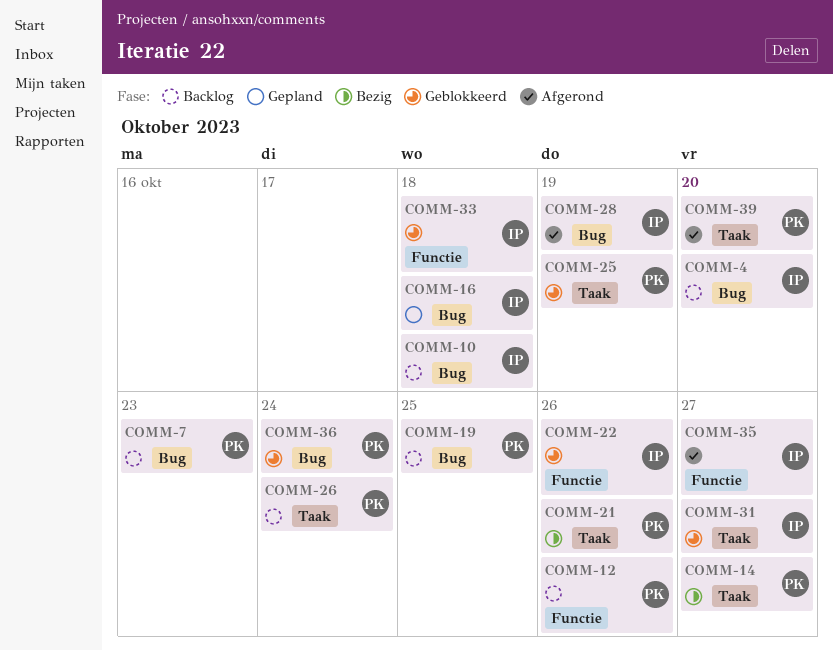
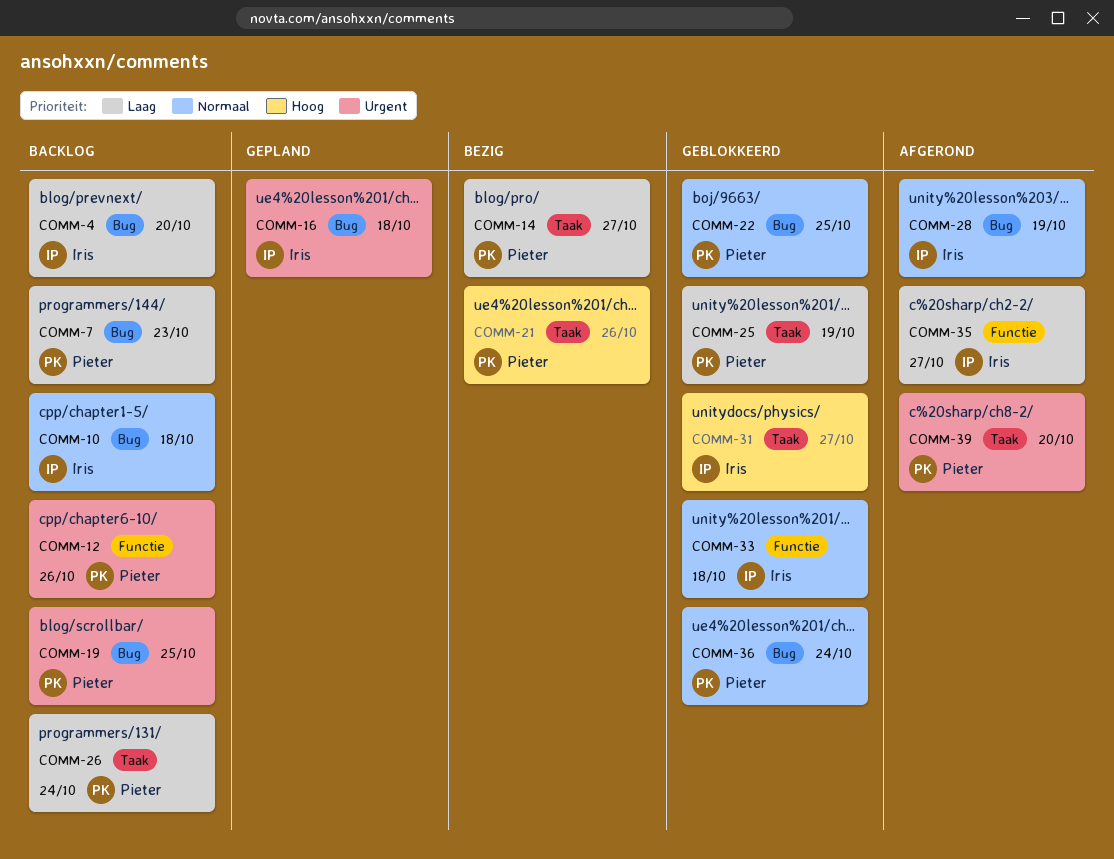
COMM-22, owner: Iris -> Pieter
COMM-22, label: Functie -> Bug
COMM-22, due: Oct 26 -> Oct 25

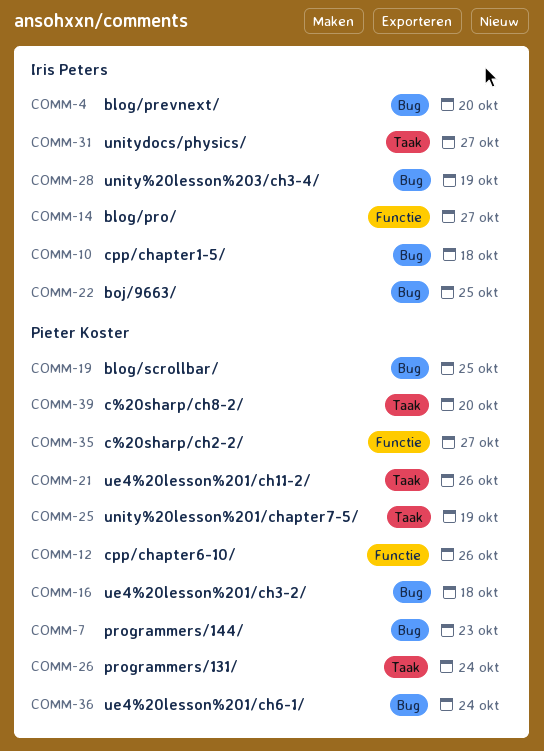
COMM-14, owner: Pieter Koster -> Iris Peters
COMM-14, label: Taak -> Functie
COMM-16, owner: Iris Peters -> Pieter Koster
COMM-22, owner: Pieter Koster -> Iris Peters
COMM-33: present -> none
COMM-35, owner: Iris Peters -> Pieter Koster

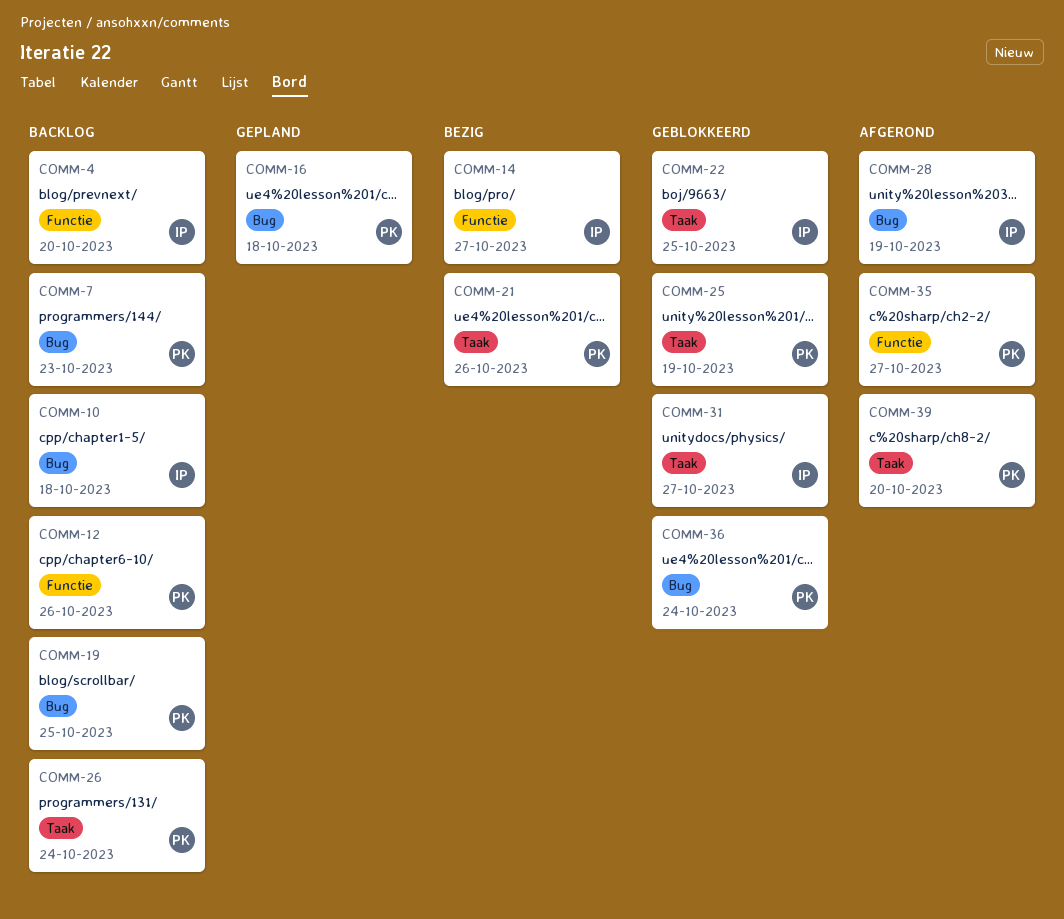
COMM-4, label: Bug -> Functie
COMM-22, label: Bug -> Taak

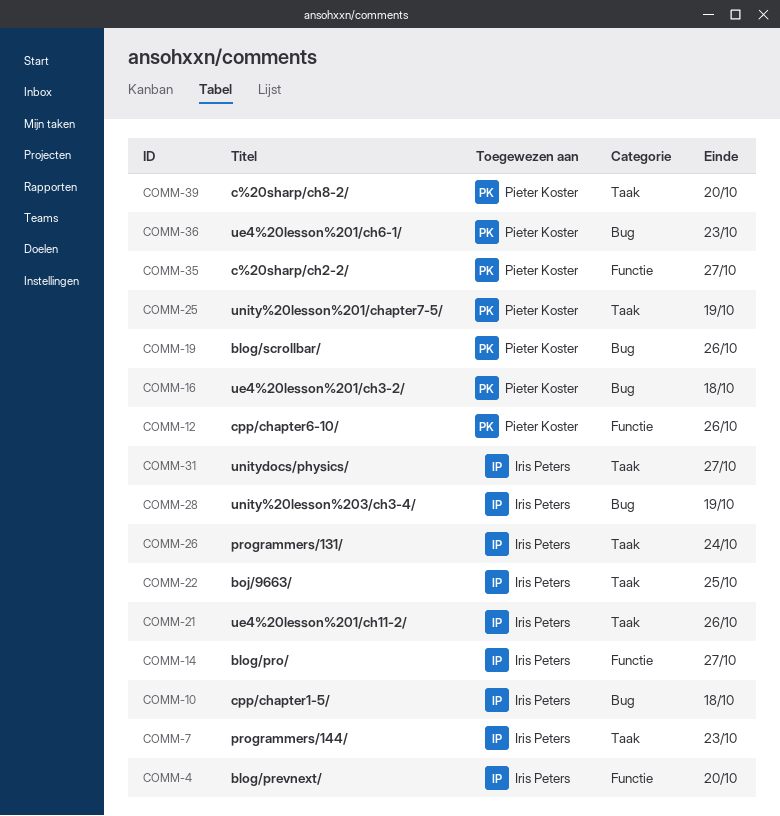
COMM-7, owner: Pieter Koster -> Iris Peters
COMM-7, label: Bug -> Taak
COMM-19, due: Oct 25 -> Oct 26
COMM-21, owner: Pieter Koster -> Iris Peters
COMM-26, owner: Pieter Koster -> Iris Peters
COMM-36, due: Oct 24 -> Oct 23

